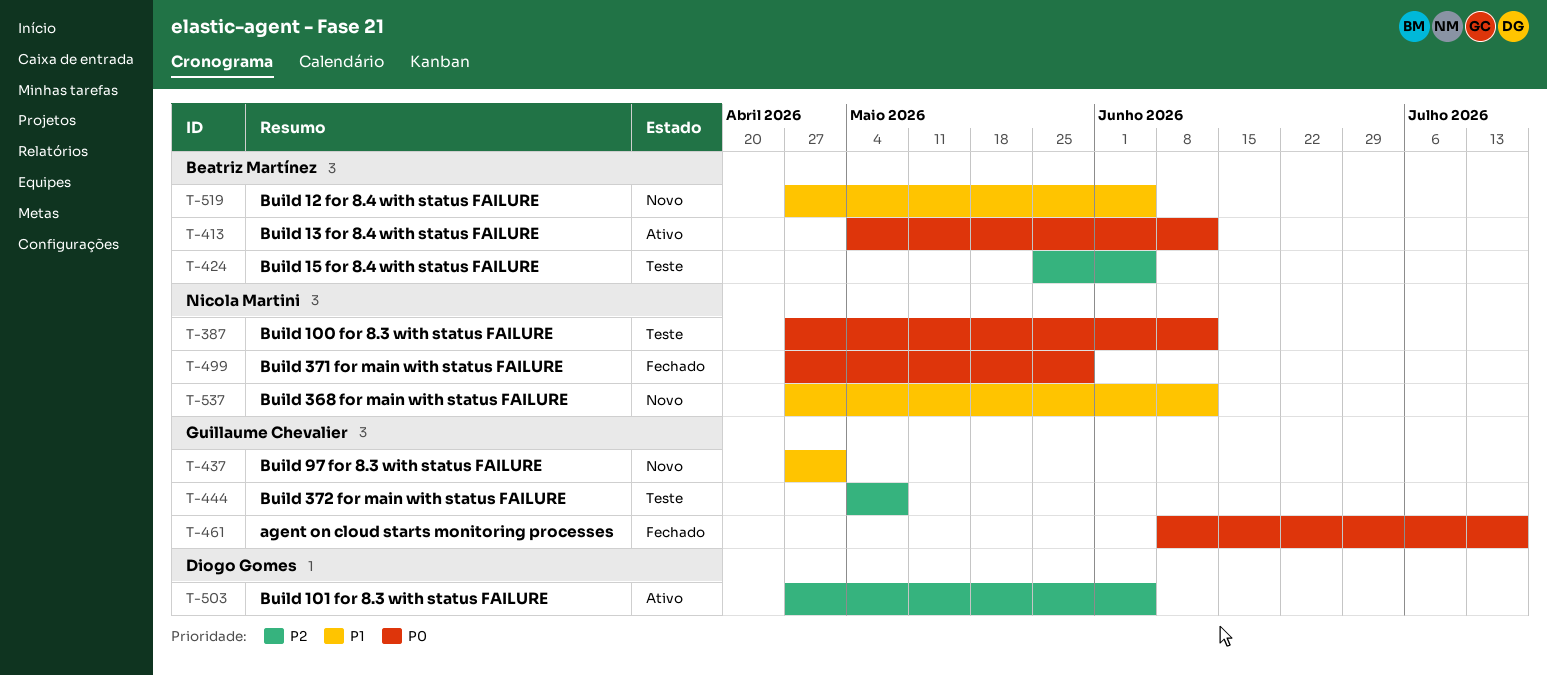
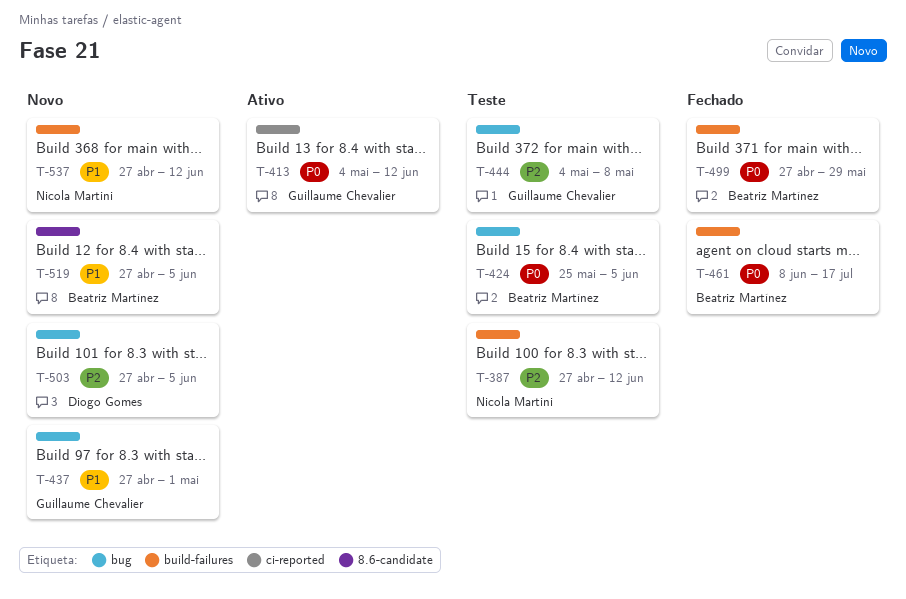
T-387, priority: P0 -> P2
T-413, owner: Beatriz Martínez -> Guillaume Chevalier
T-424, priority: P2 -> P0
T-461, owner: Guillaume Chevalier -> Beatriz Martínez
T-499, owner: Nicola Martini -> Beatriz Martínez
T-503, status: Ativo -> Novo

